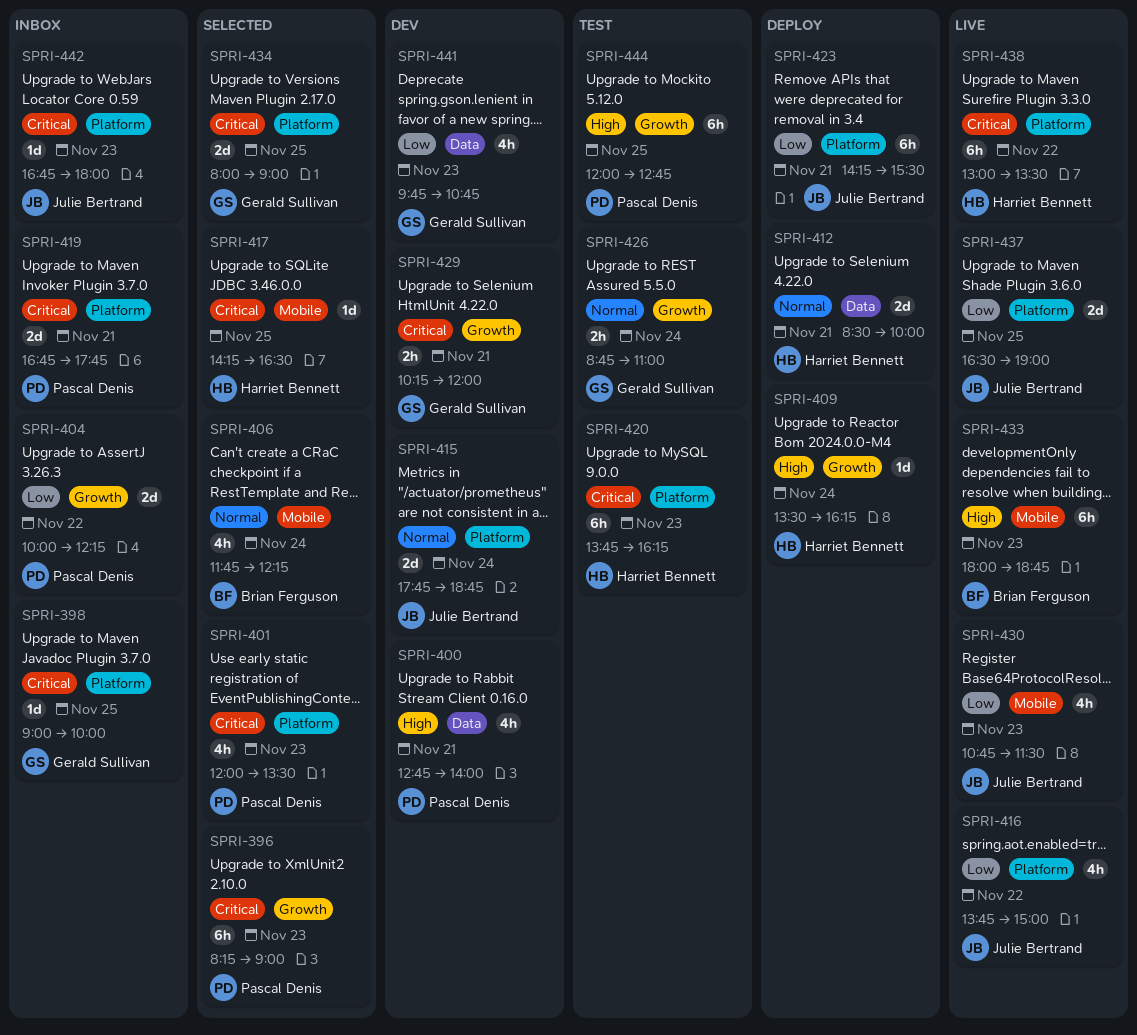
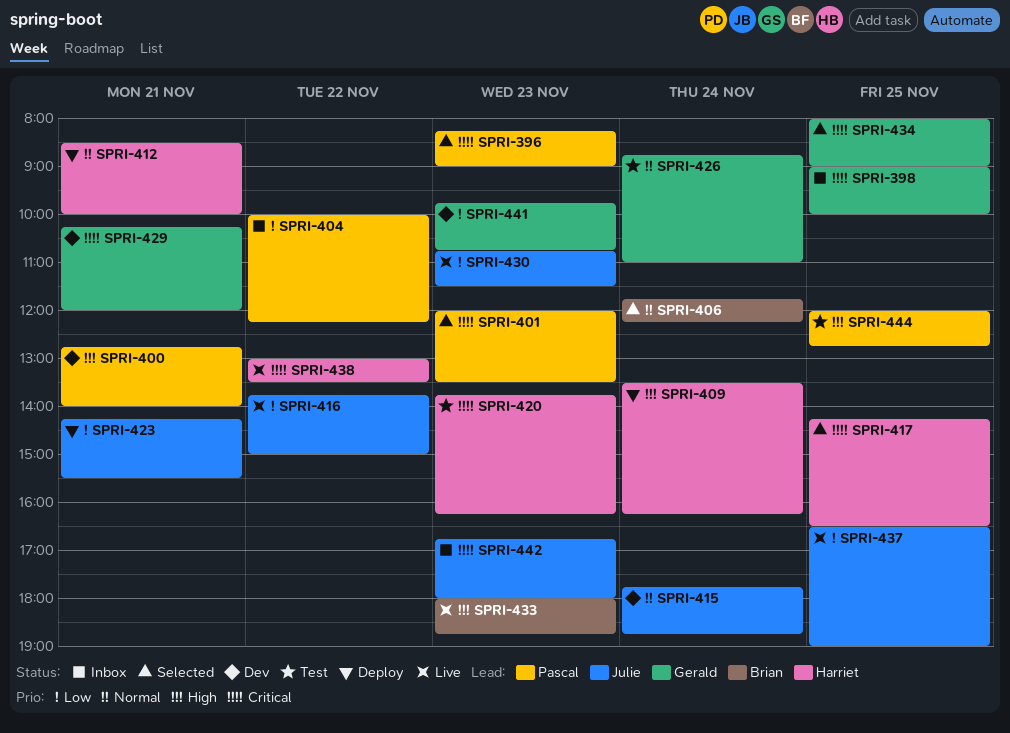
SPRI-419: present -> none

